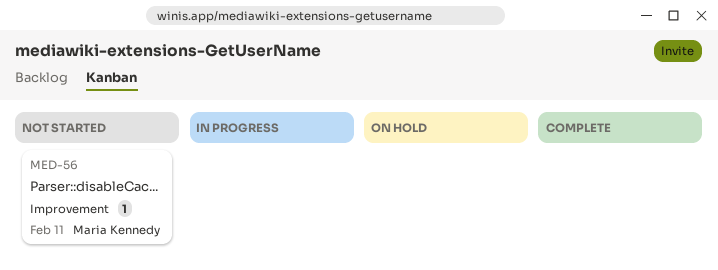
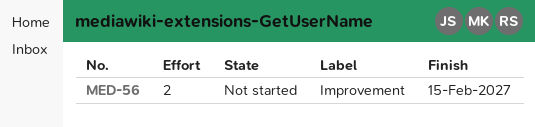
MED-56, estimate: 1 -> 2
MED-56, due: Feb 11 -> Feb 15

